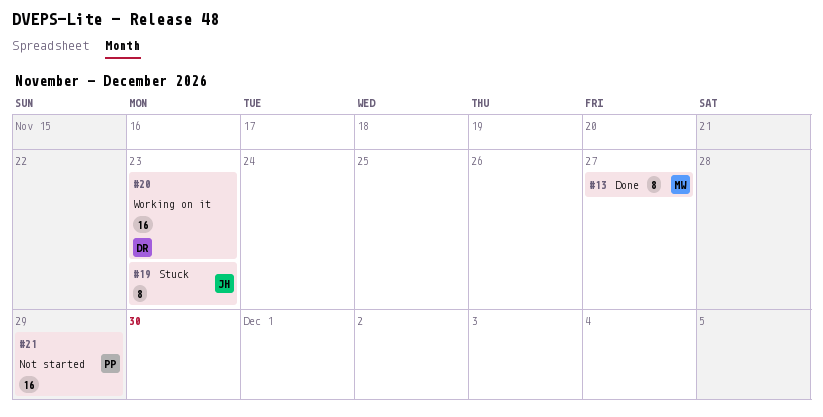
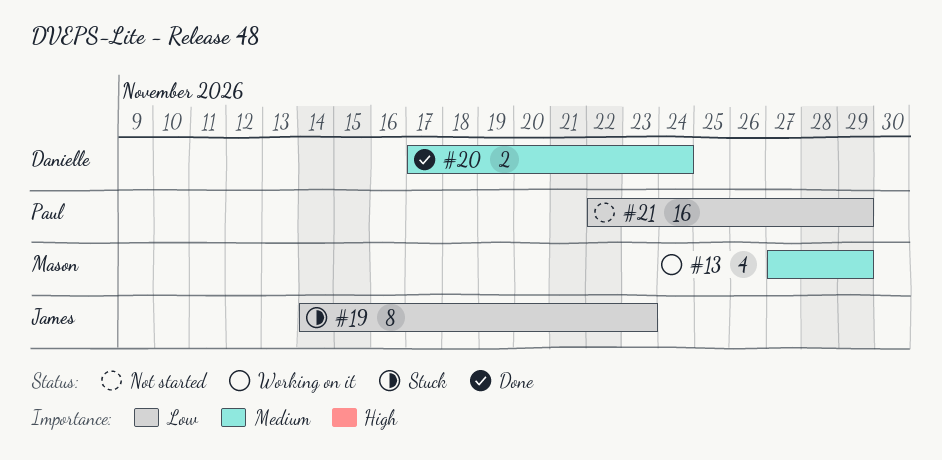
#13, status: Done -> Working on it
#13, estimate: 8 -> 4
#13, due: Nov 27 -> Nov 29
#20, status: Working on it -> Done
#20, estimate: 16 -> 2
#20, due: Nov 23 -> Nov 24

